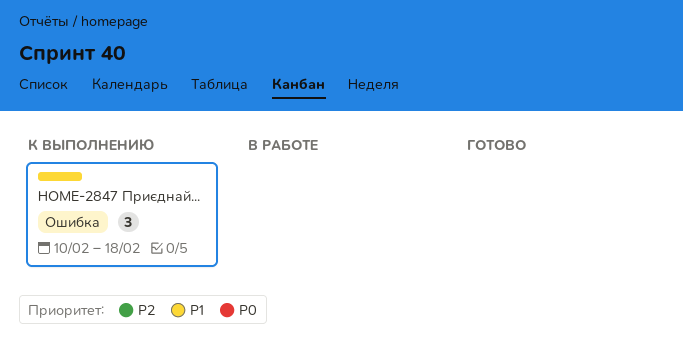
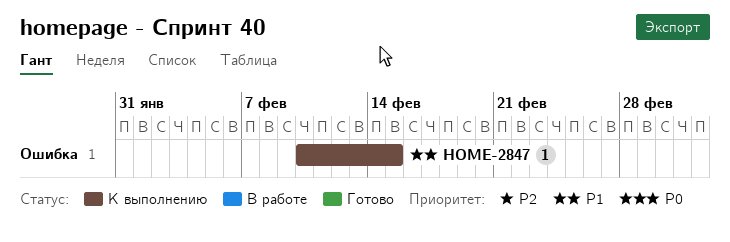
HOME-2847, estimate: 3 -> 1
HOME-2847, due: Feb 18 -> Feb 15

